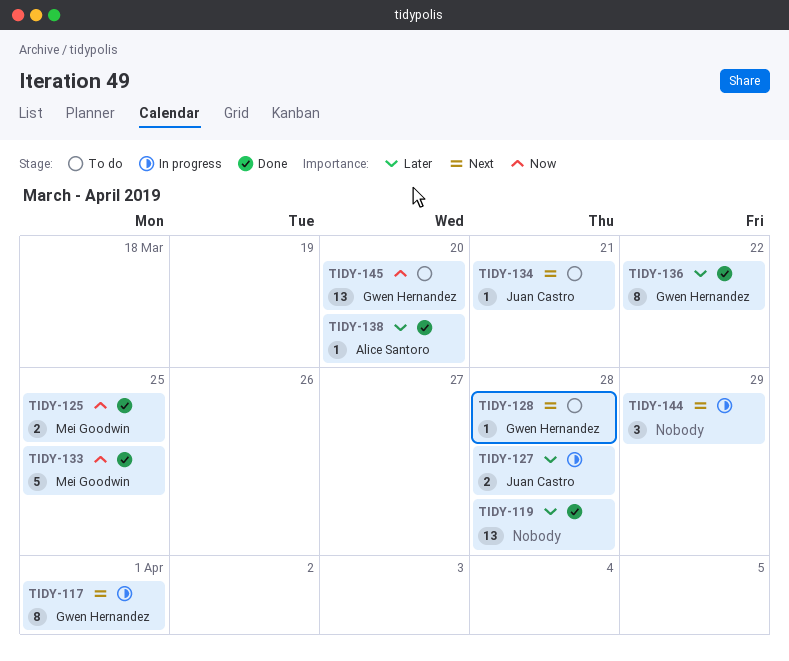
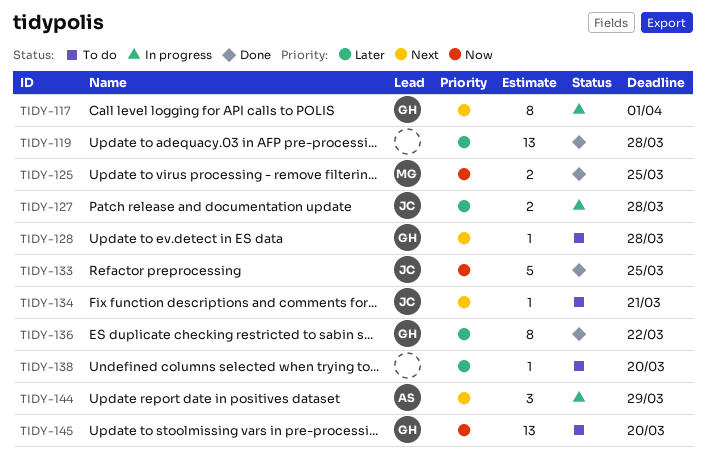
TIDY-133, owner: Mei Goodwin -> Juan Castro
TIDY-138, status: Done -> To do
TIDY-138, owner: Alice Santoro -> none
TIDY-144, owner: none -> Alice Santoro

